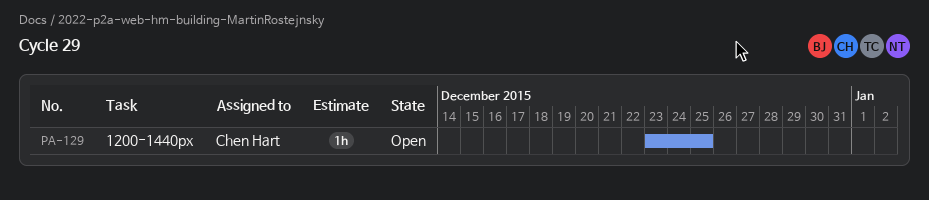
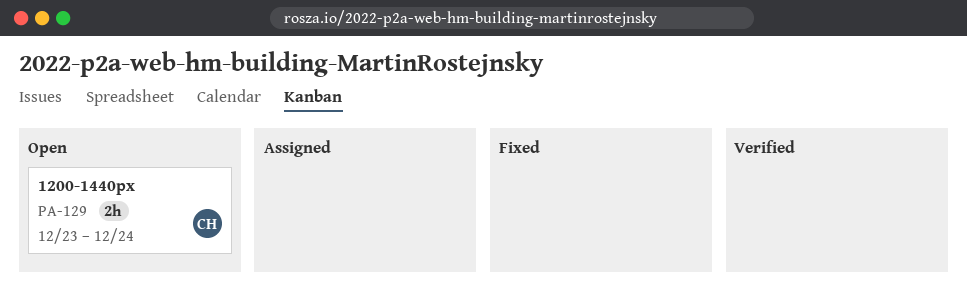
PA-129, estimate: 1h -> 2h
PA-129, due: Dec 25 -> Dec 24

